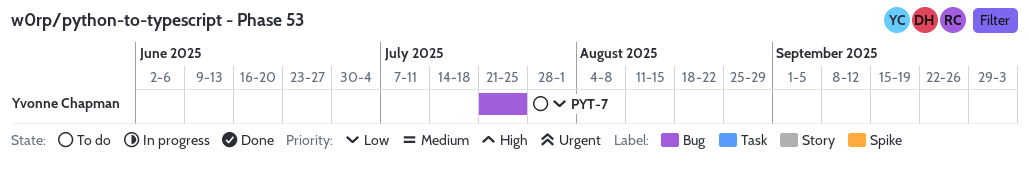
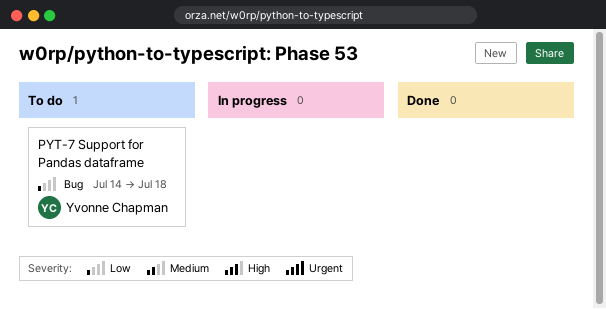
PYT-7, start: Jul 21 -> Jul 14
PYT-7, due: Jul 25 -> Jul 18

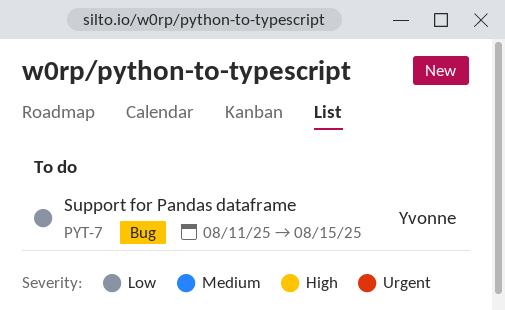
PYT-7, start: Jul 14 -> Aug 11
PYT-7, due: Jul 18 -> Aug 15

